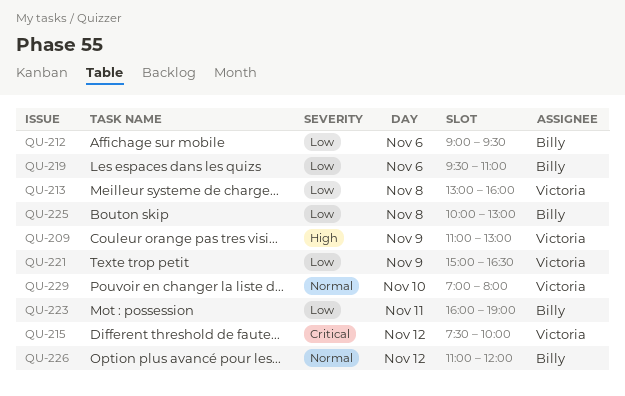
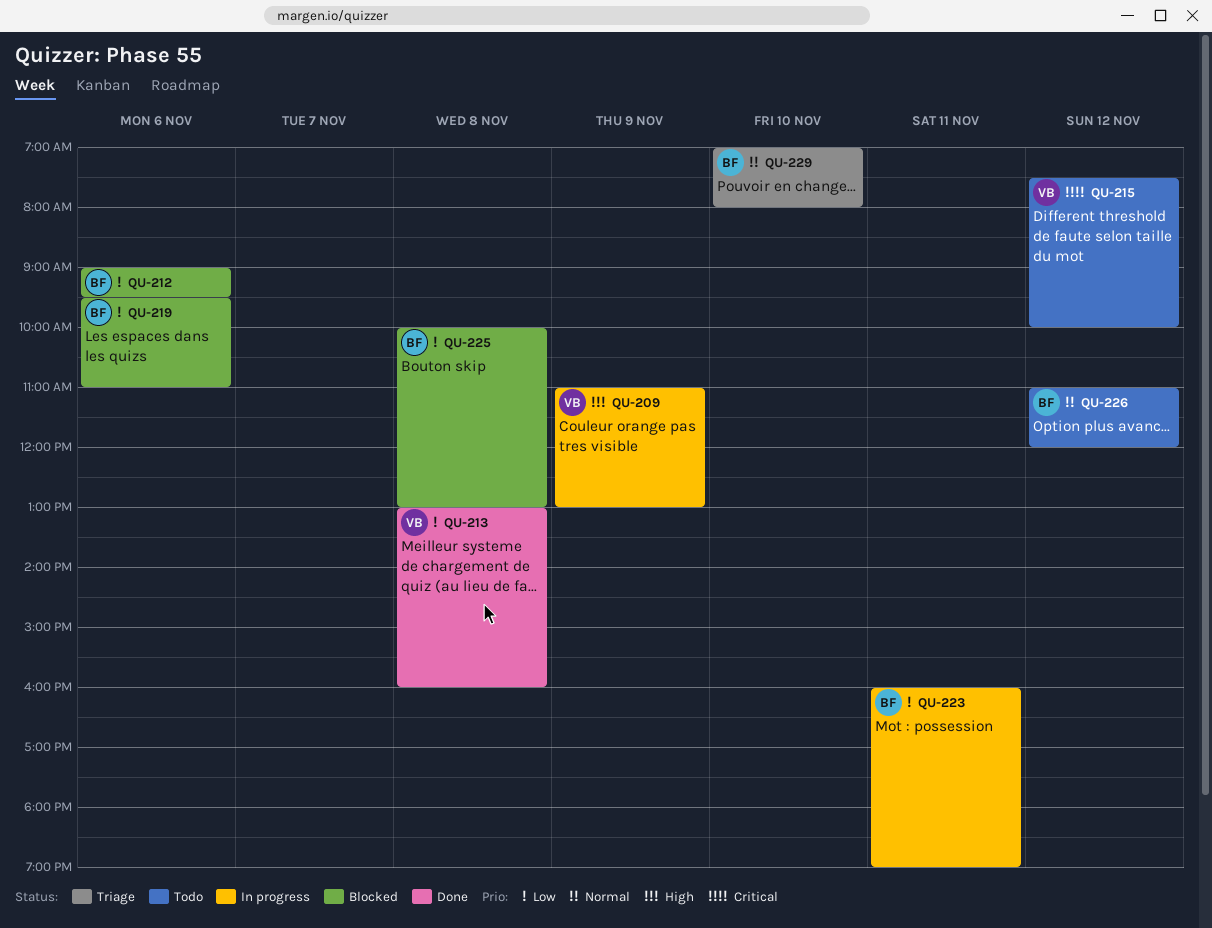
QU-221: present -> none
QU-229, owner: Victoria -> Billy

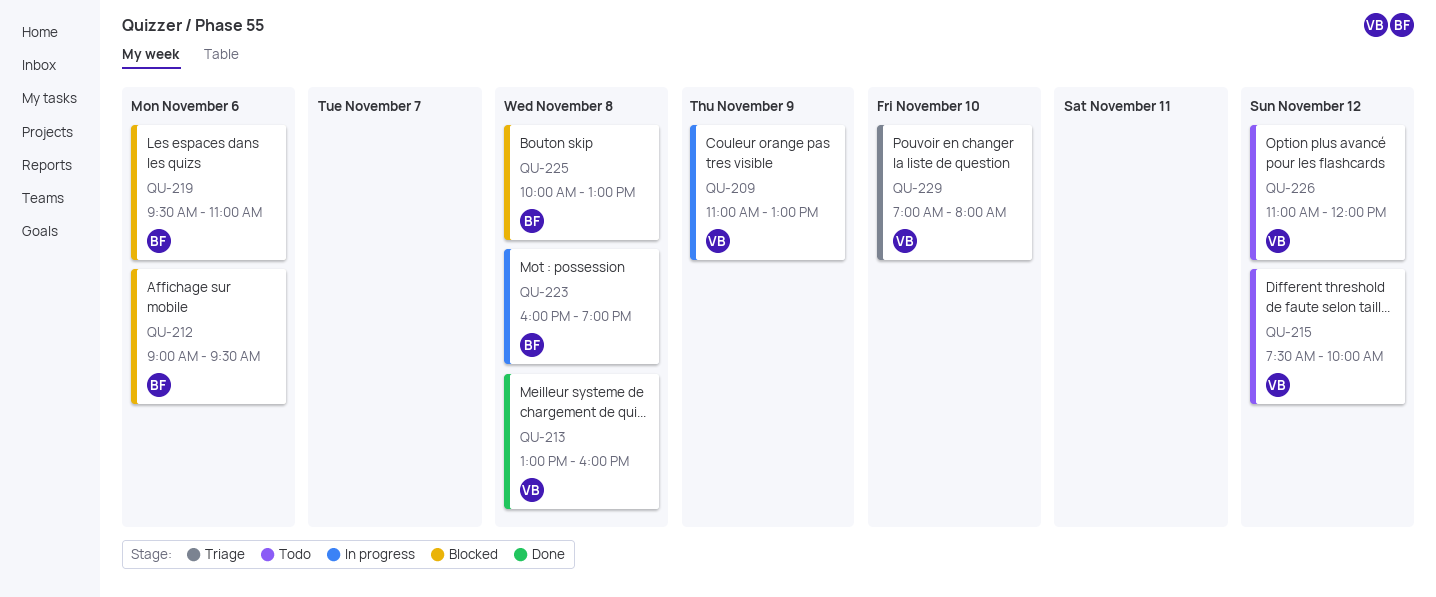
QU-223, day: Nov 11 -> Nov 8
QU-226, owner: BF -> VB
QU-229, owner: BF -> VB

